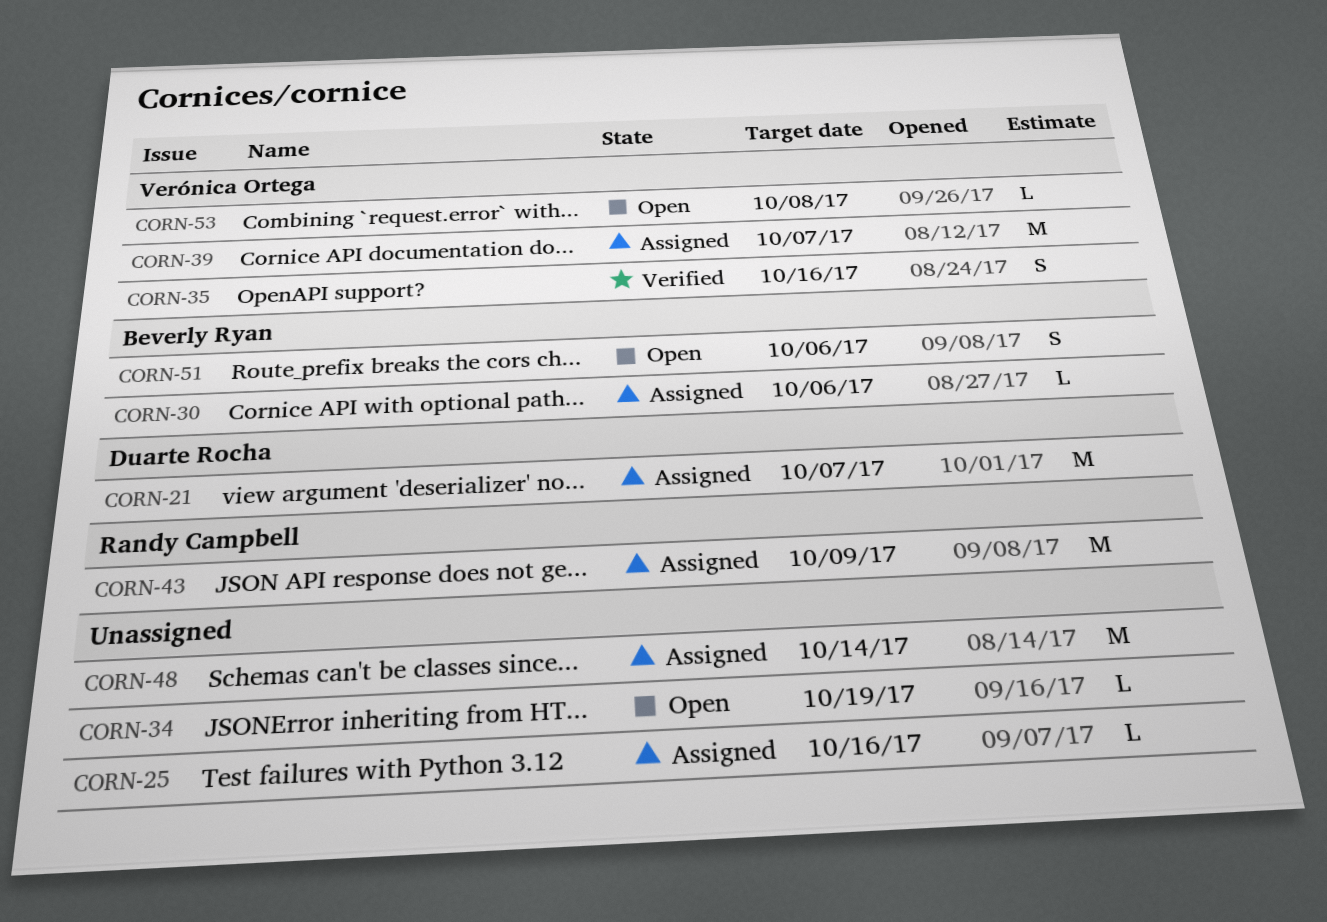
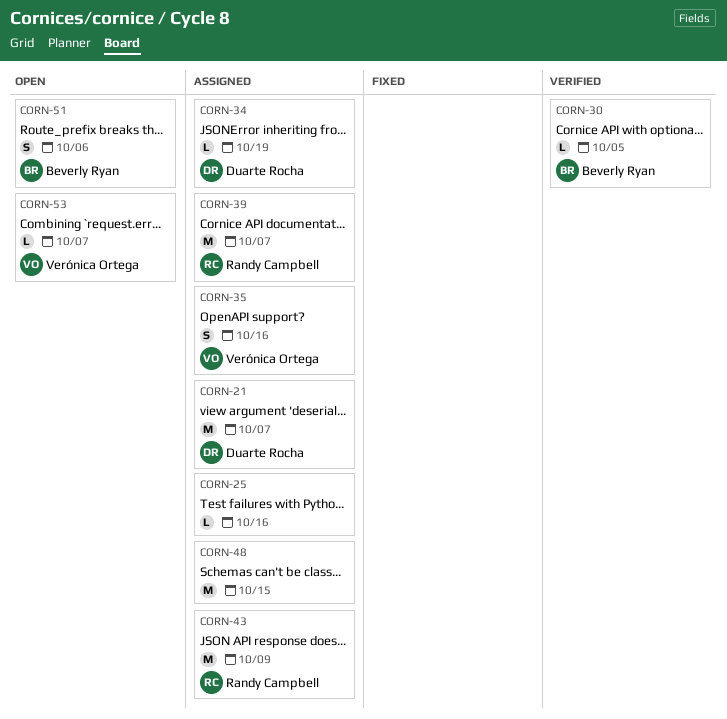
CORN-30, status: Assigned -> Verified
CORN-30, due: Oct 6 -> Oct 5
CORN-34, status: Open -> Assigned
CORN-34, owner: none -> Duarte Rocha
CORN-35, status: Verified -> Assigned
CORN-39, owner: Verónica Ortega -> Randy Campbell
CORN-48, due: Oct 14 -> Oct 15
CORN-53, due: Oct 8 -> Oct 7

